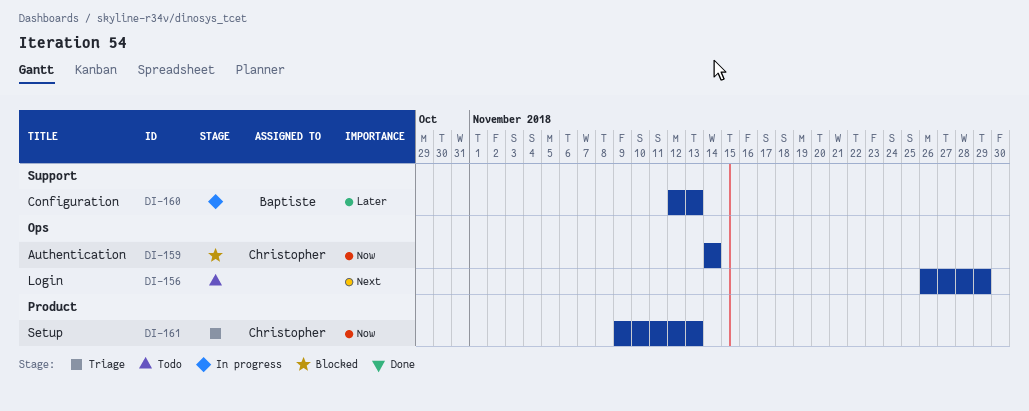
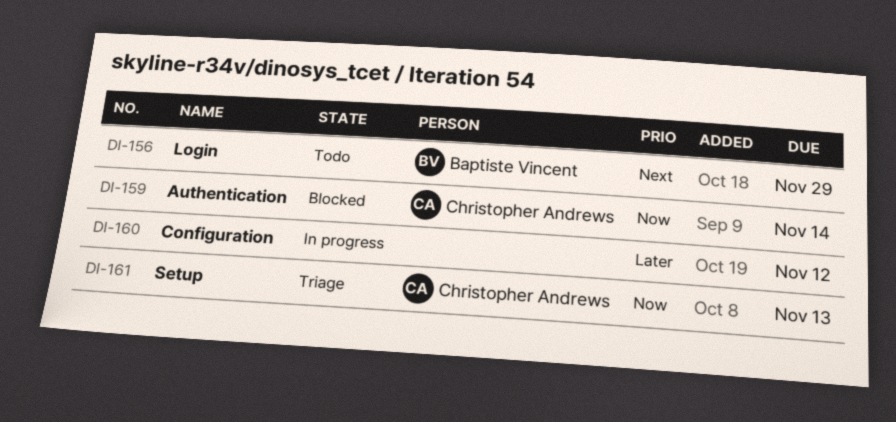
DI-156, owner: none -> Baptiste Vincent
DI-160, owner: Baptiste Vincent -> none
DI-160, due: Nov 13 -> Nov 12

